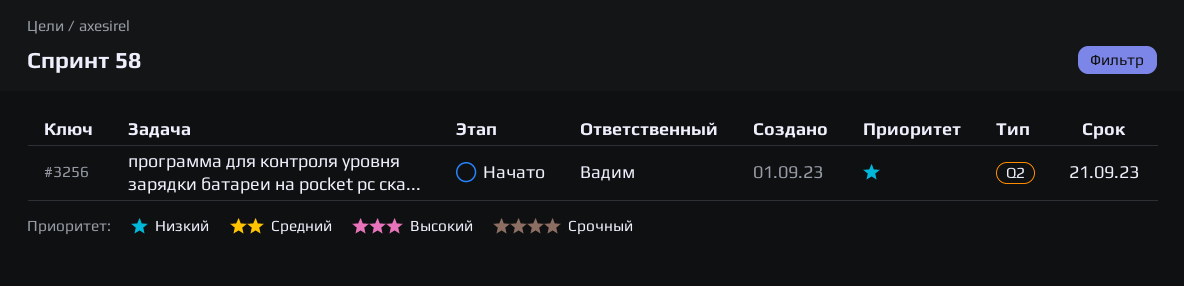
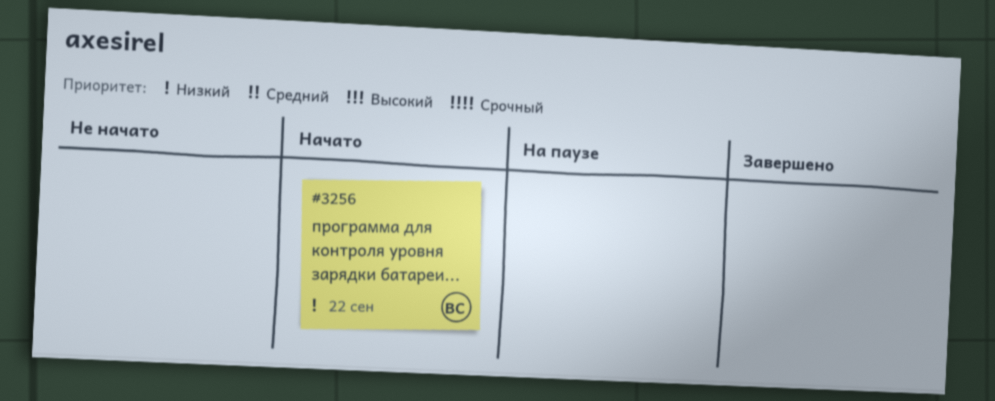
#3256, due: Sep 21 -> Sep 22

